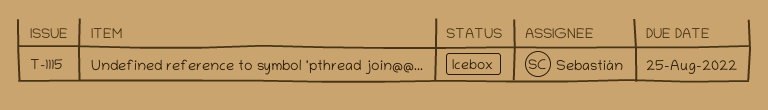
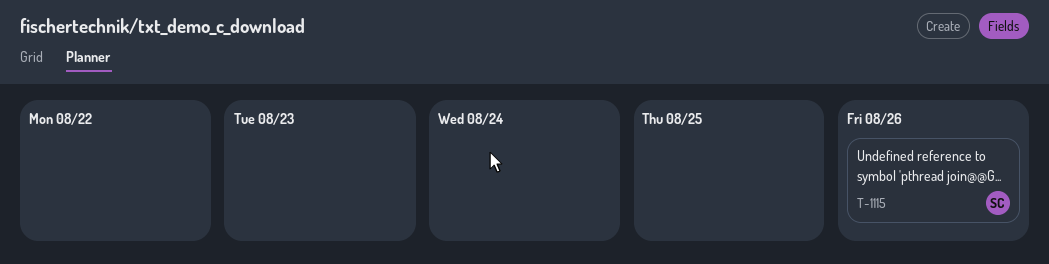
T-1115, due: Aug 25 -> Aug 26

